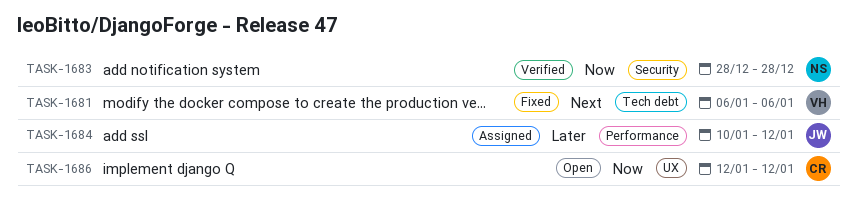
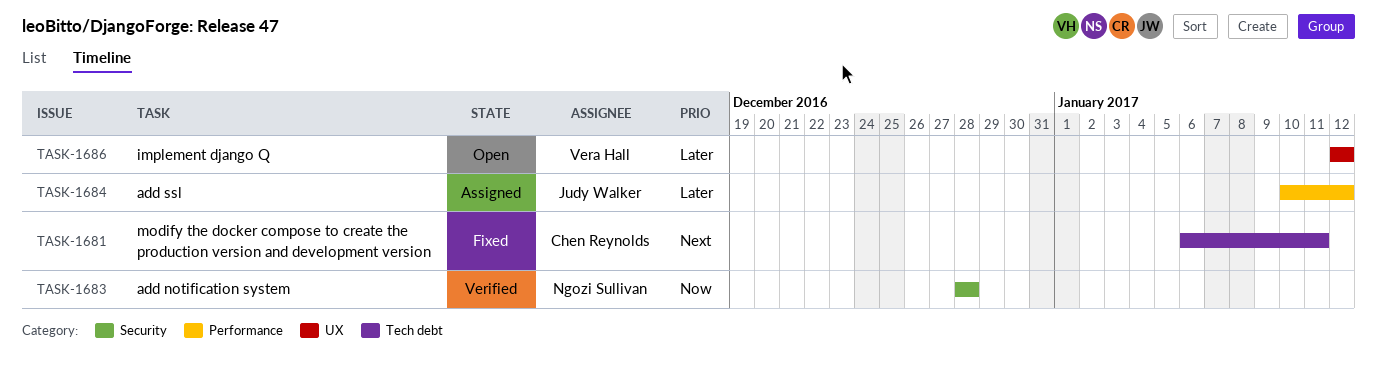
TASK-1681, owner: Vera Hall -> Chen Reynolds
TASK-1681, due: Jan 6 -> Jan 11
TASK-1686, owner: Chen Reynolds -> Vera Hall
TASK-1686, priority: Now -> Later

